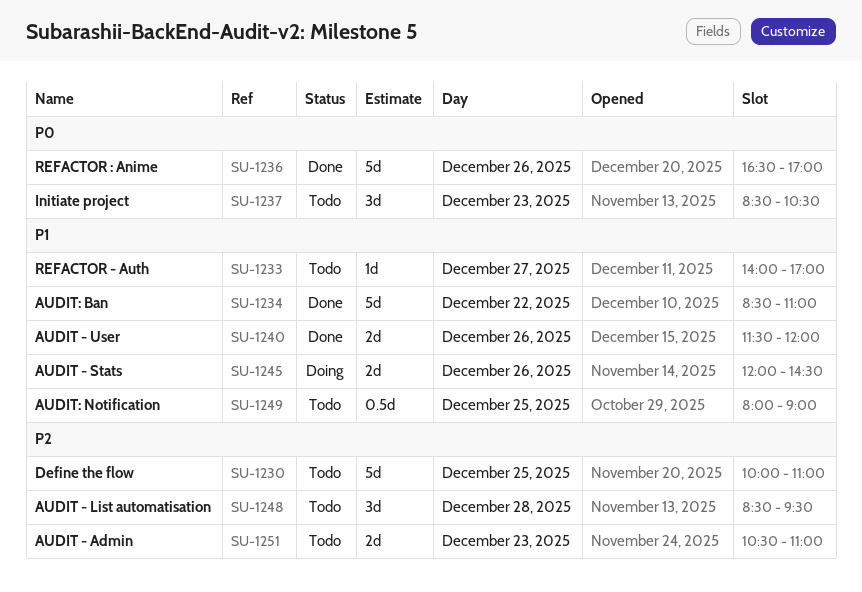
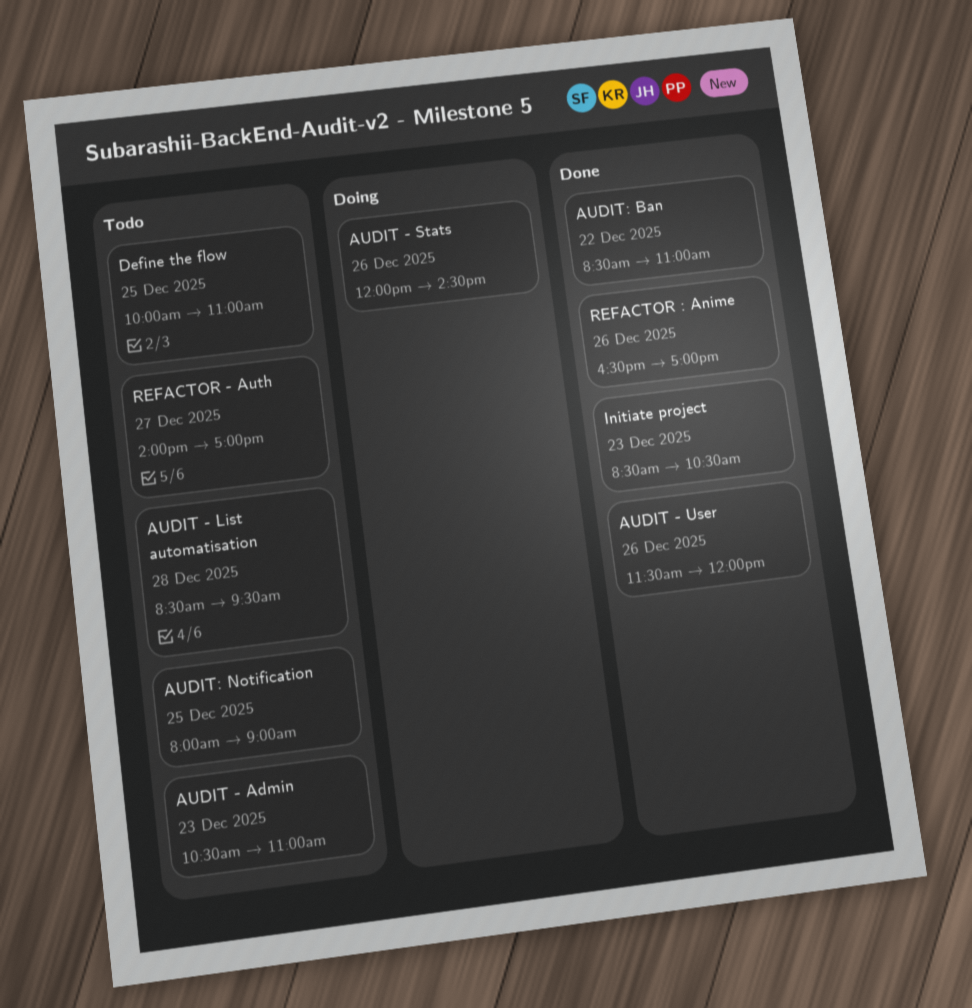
Initiate project, status: Todo -> Done

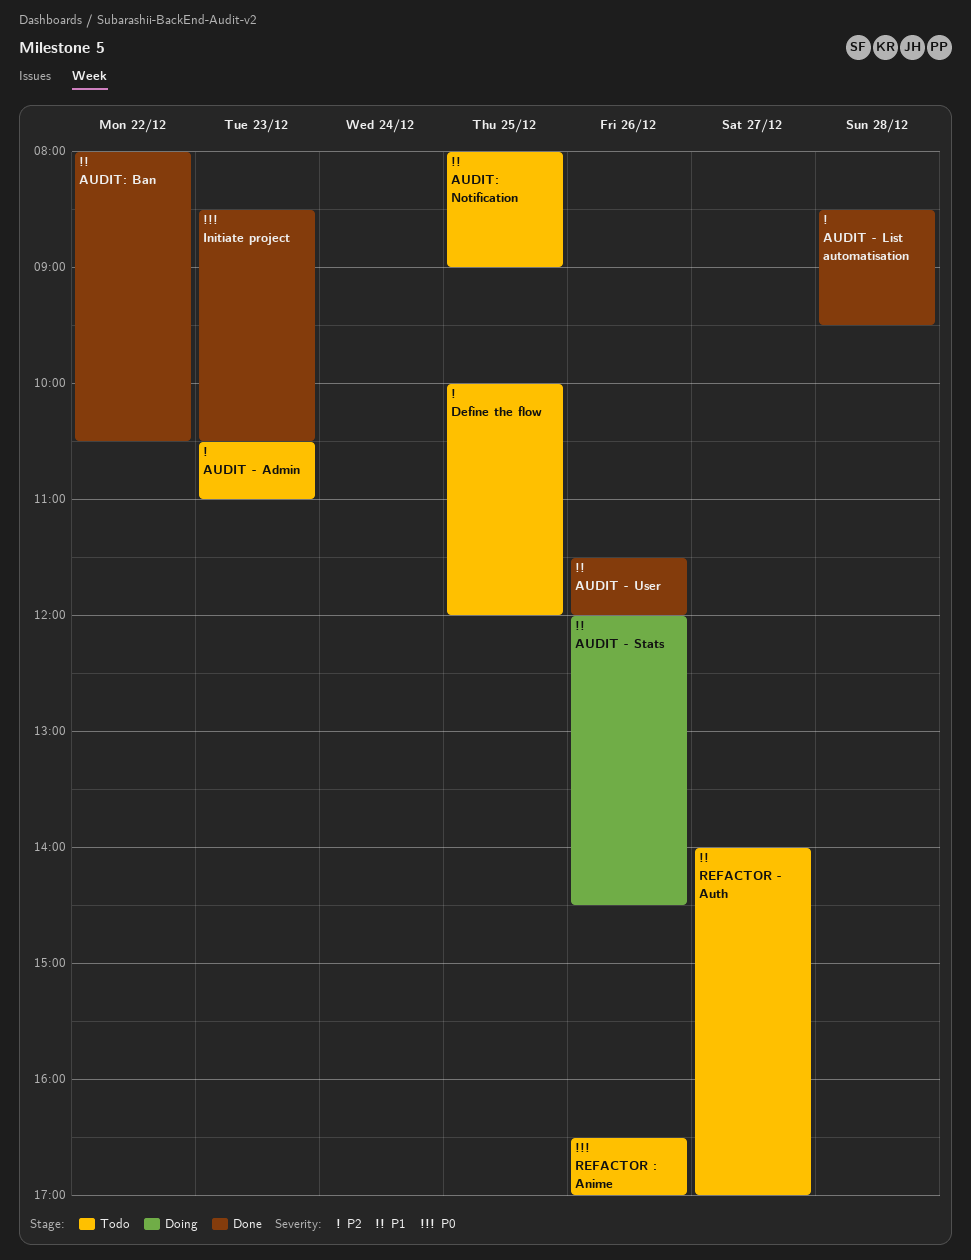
AUDIT - List automatisation, status: Todo -> Done
AUDIT: Ban, begins: 08:30 -> 08:00
AUDIT: Ban, ends: 11:00 -> 10:30
Define the flow, ends: 11:00 -> 12:00
REFACTOR : Anime, status: Done -> Todo

